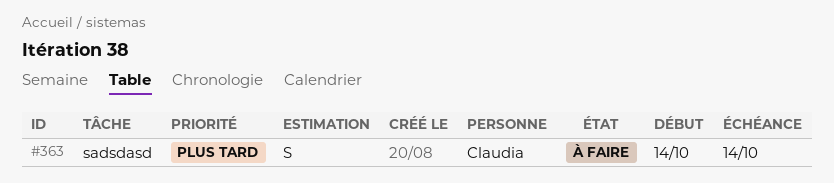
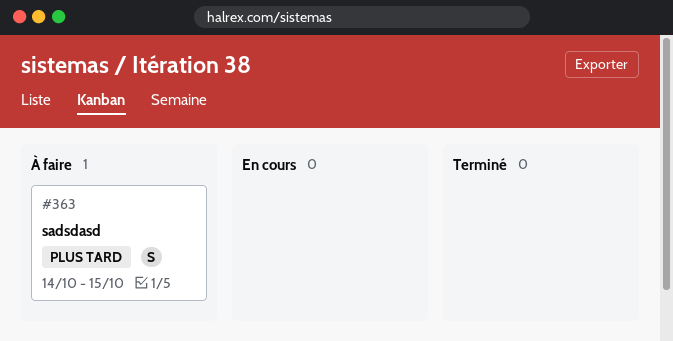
#363, due: Oct 14 -> Oct 15

